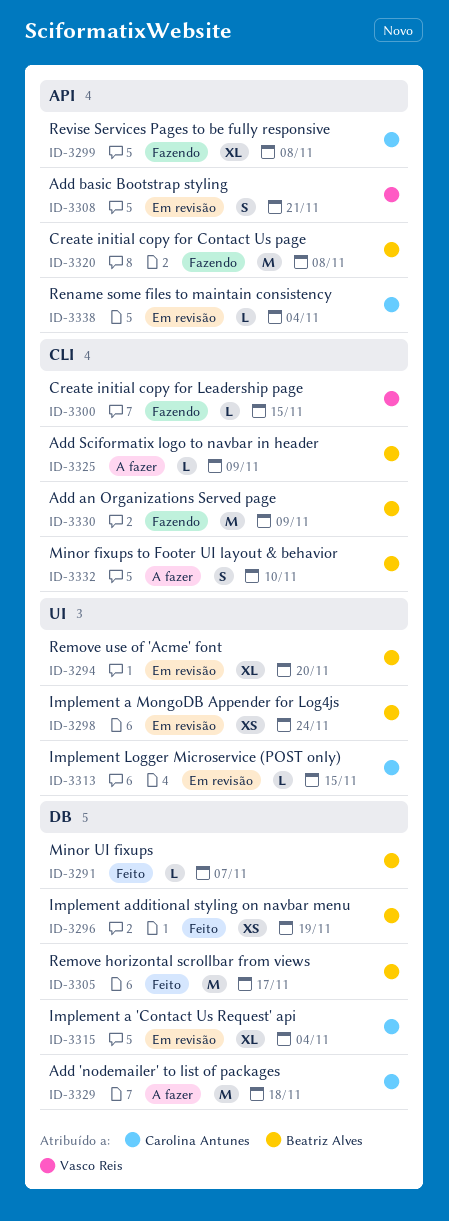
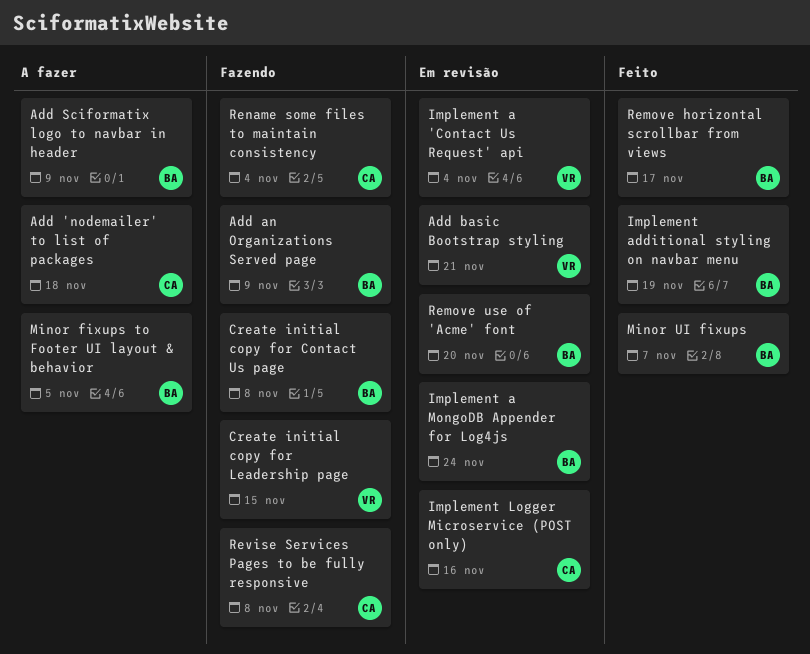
Implement a 'Contact Us Request' api, owner: Carolina Antunes -> Vasco Reis
Implement Logger Microservice (POST only), due: Nov 15 -> Nov 16
Minor fixups to Footer UI layout & behavior, due: Nov 10 -> Nov 5
Rename some files to maintain consistency, status: Em revisão -> Fazendo

